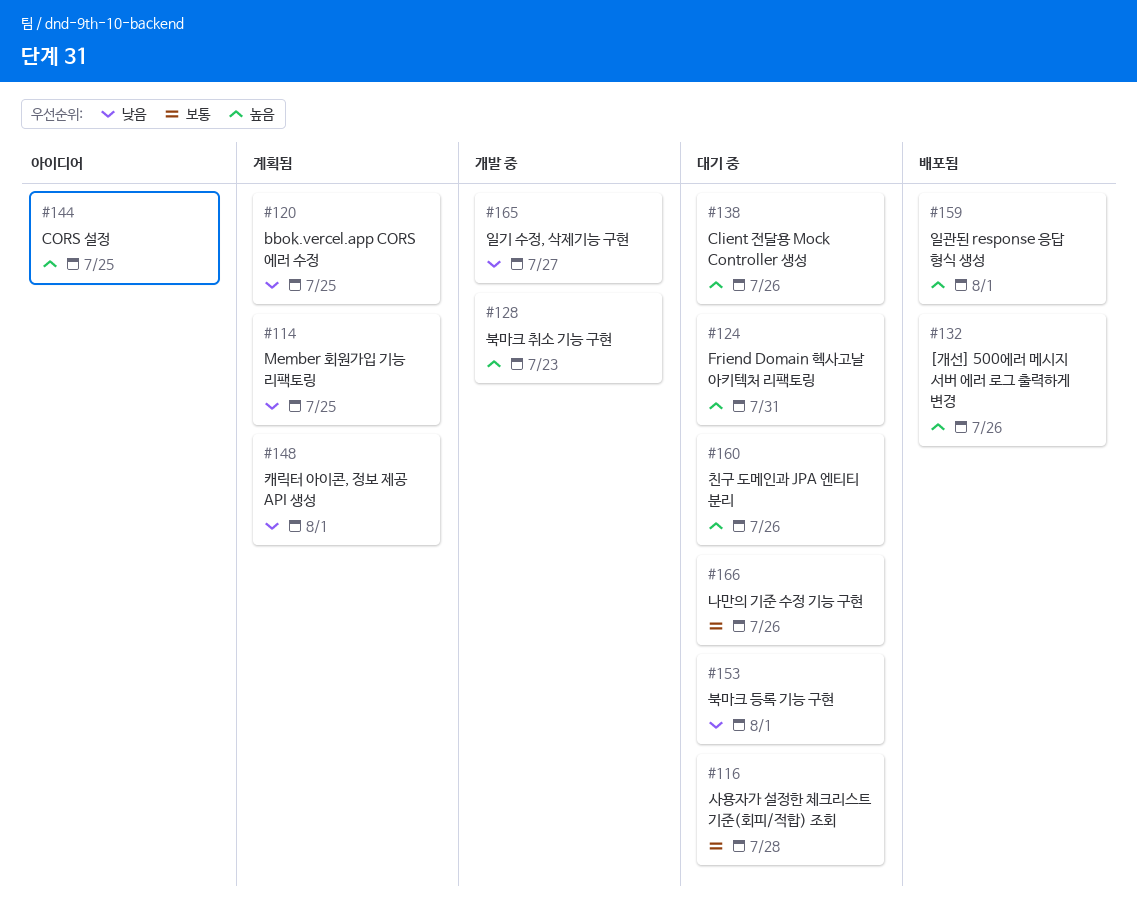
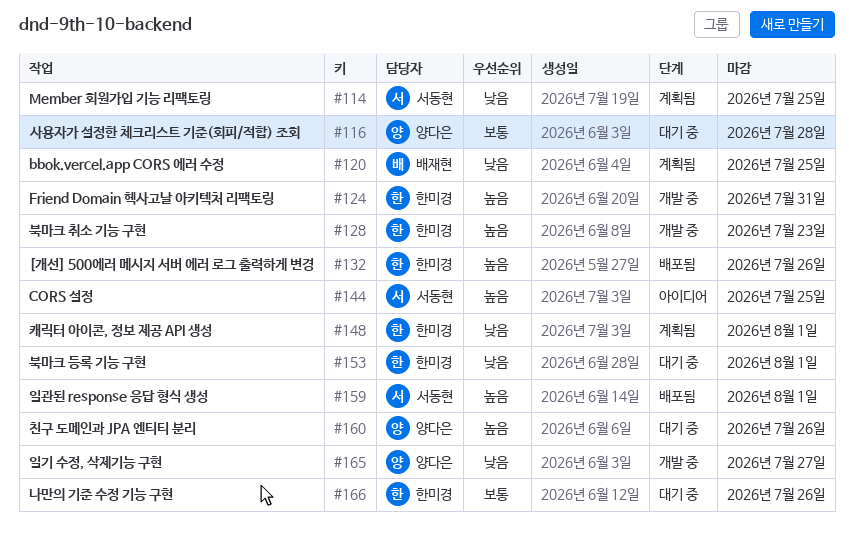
#124, status: 대기 중 -> 개발 중
#138: present -> none

